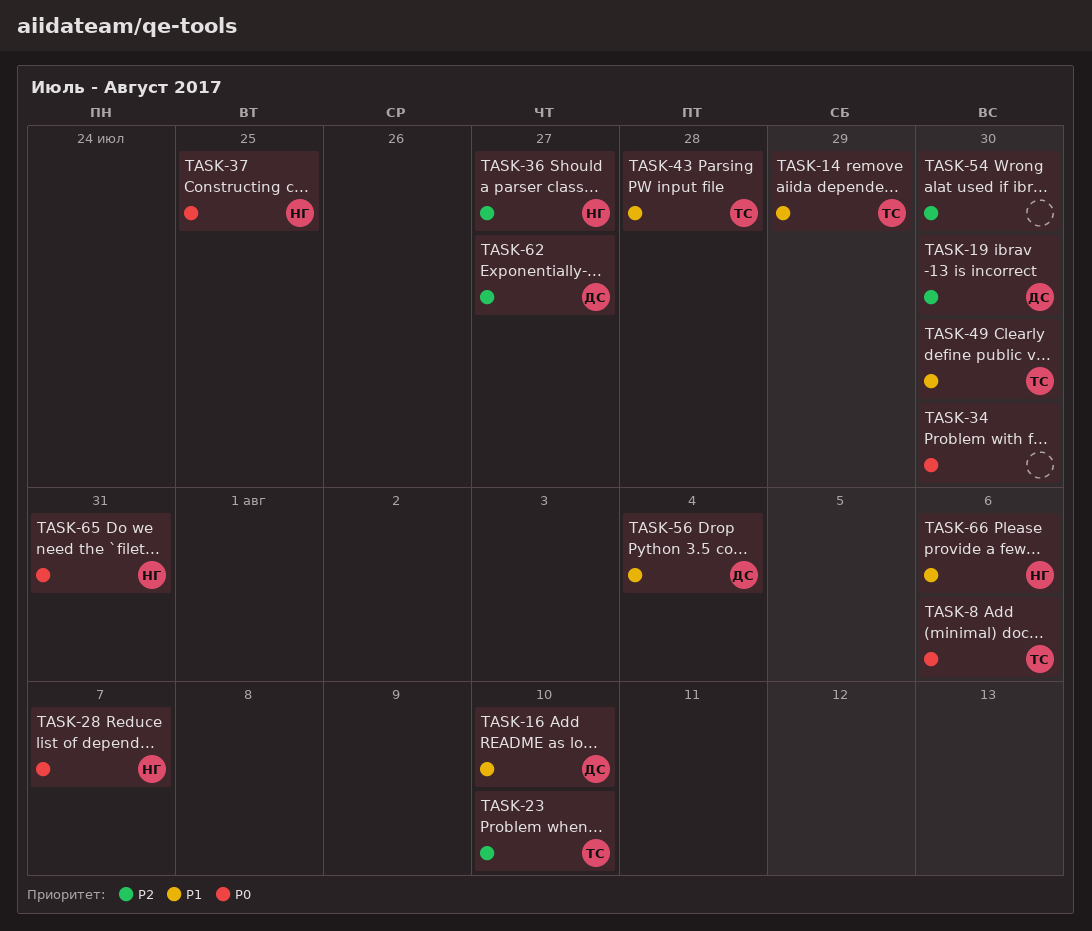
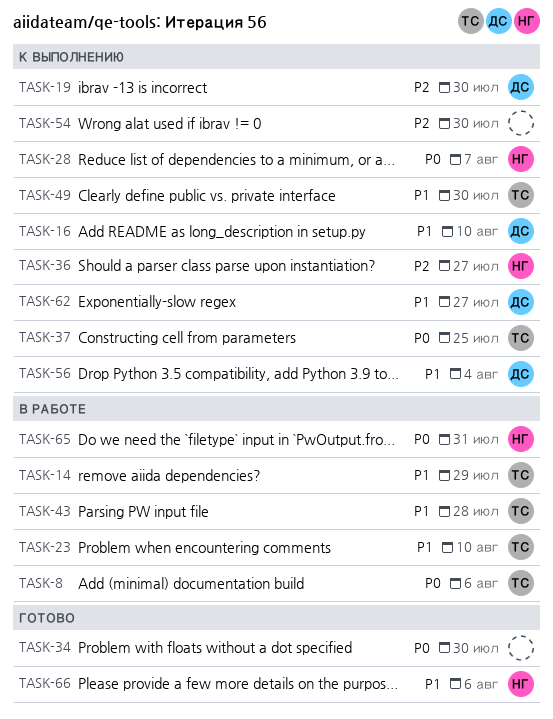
TASK-23, priority: P2 -> P1
TASK-37, owner: НГ -> ТС
TASK-62, priority: P2 -> P1

